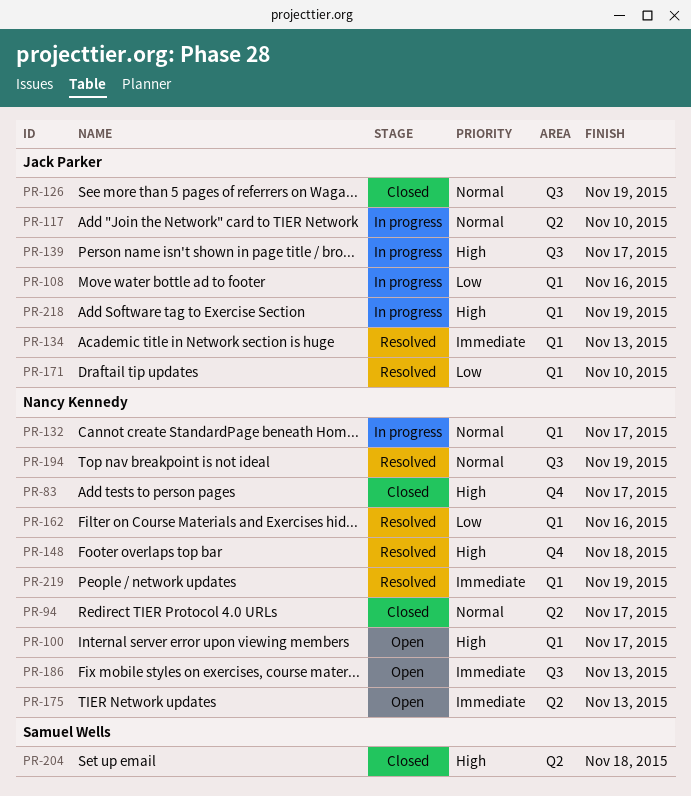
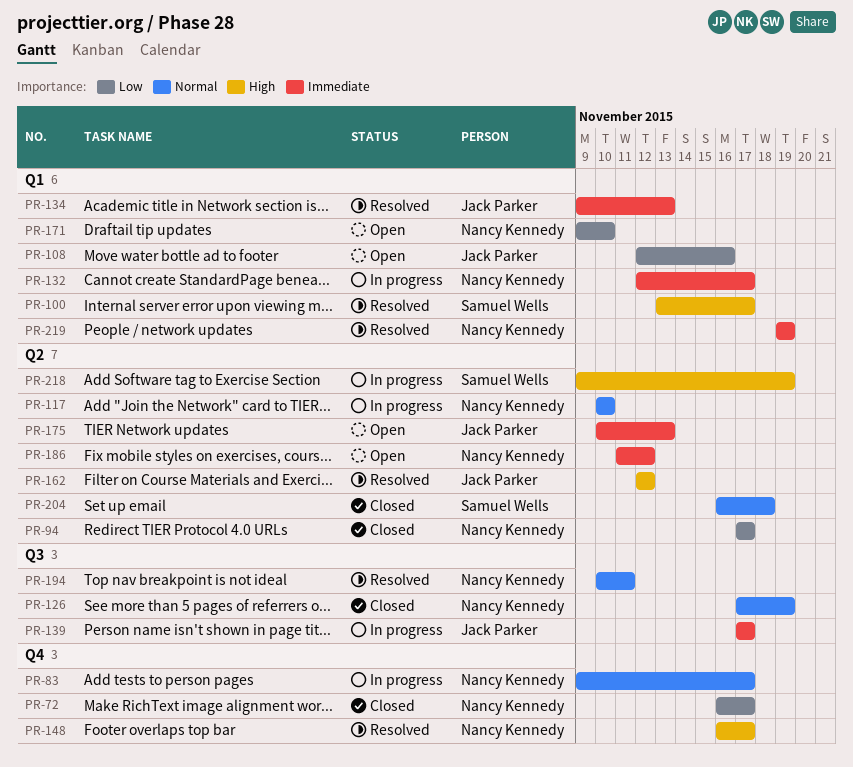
PR-72: none -> present
PR-83, status: Closed -> In progress
PR-83, priority: High -> Normal
PR-94, priority: Normal -> Low
PR-100, status: Open -> Resolved
PR-100, owner: Nancy Kennedy -> Samuel Wells
PR-108, status: In progress -> Open
PR-117, owner: Jack Parker -> Nancy Kennedy
PR-126, owner: Jack Parker -> Nancy Kennedy
PR-132, priority: Normal -> Immediate
PR-139, priority: High -> Immediate
PR-148, due: Nov 18 -> Nov 17
PR-162, owner: Nancy Kennedy -> Jack Parker
PR-162, priority: Low -> High
PR-162, label: Q1 -> Q2
PR-162, due: Nov 16 -> Nov 12
PR-171, status: Resolved -> Open
PR-171, owner: Jack Parker -> Nancy Kennedy
PR-175, owner: Nancy Kennedy -> Jack Parker
PR-186, label: Q3 -> Q2
PR-186, due: Nov 13 -> Nov 12
PR-194, due: Nov 19 -> Nov 11
PR-204, priority: High -> Normal
PR-218, owner: Jack Parker -> Samuel Wells
PR-218, label: Q1 -> Q2

